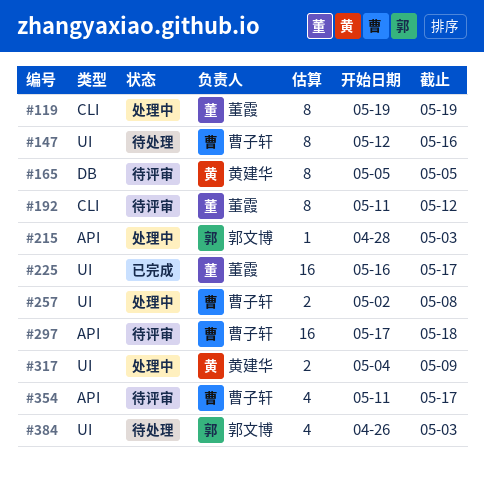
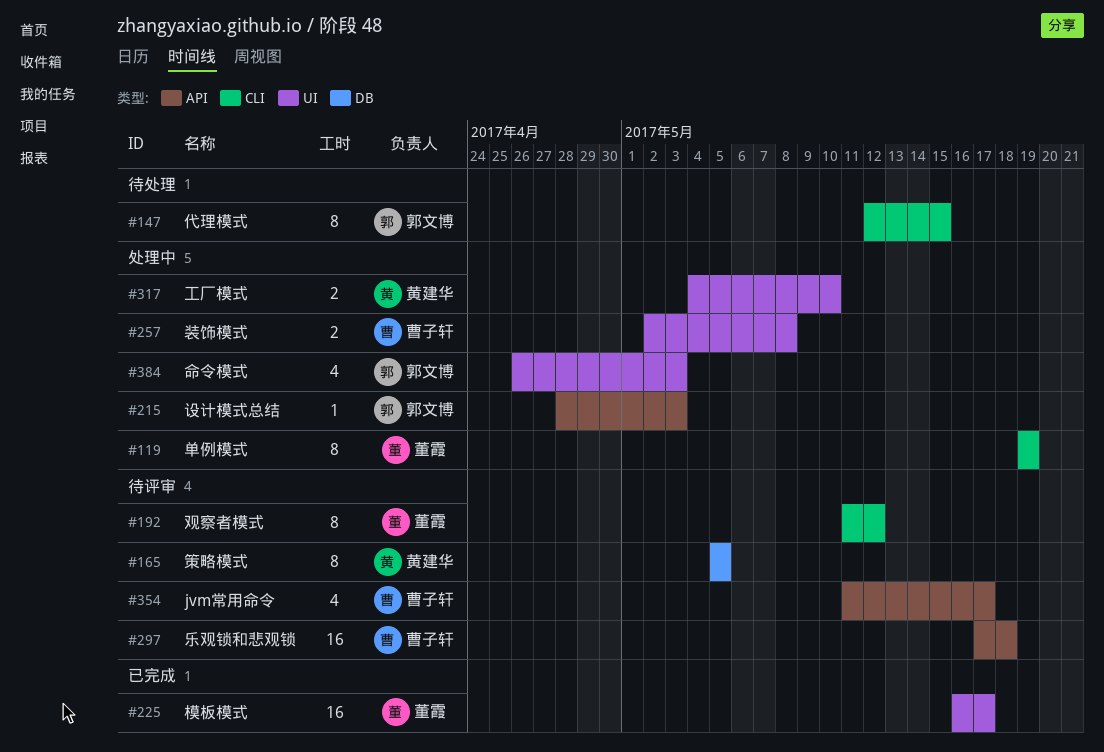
#147, owner: 曹子轩 -> 郭文博
#147, label: UI -> CLI
#147, due: May 16 -> May 15
#317, due: May 9 -> May 10
#384, status: 待处理 -> 处理中

